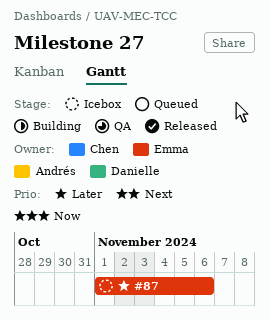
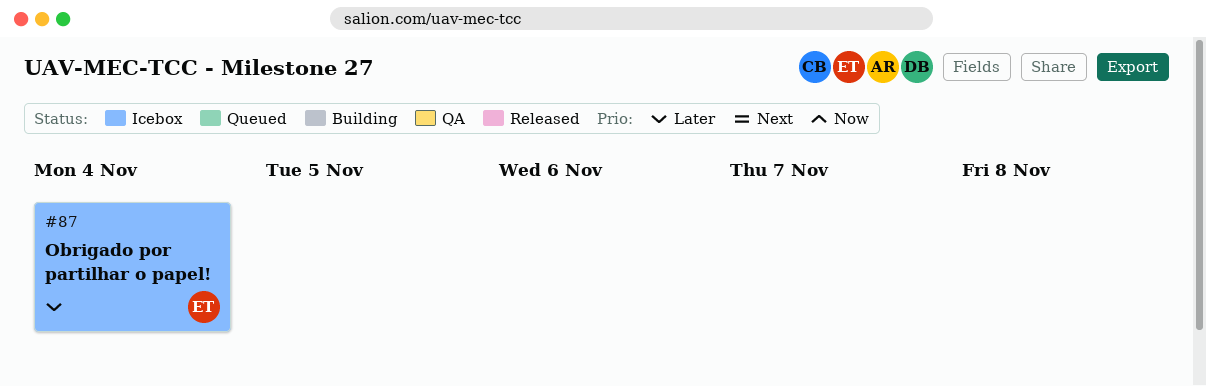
#87, due: Nov 6 -> Nov 4

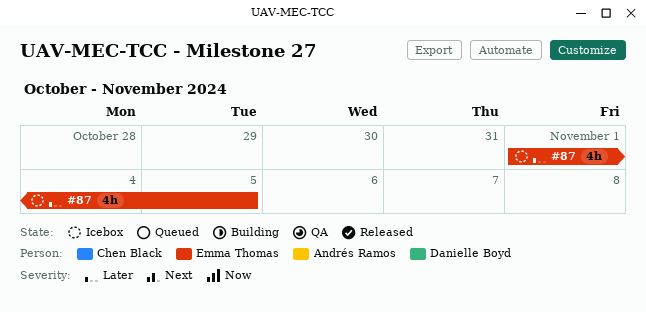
#87, due: Nov 4 -> Nov 5

